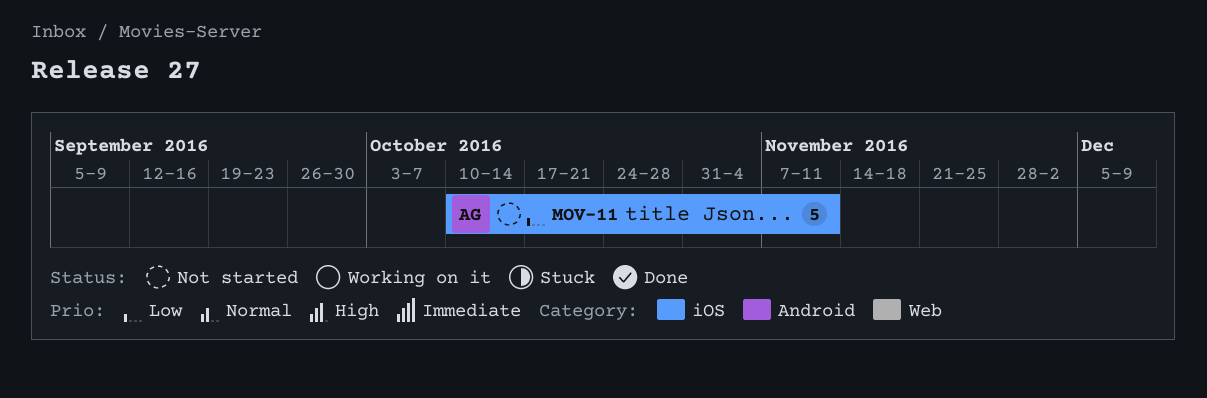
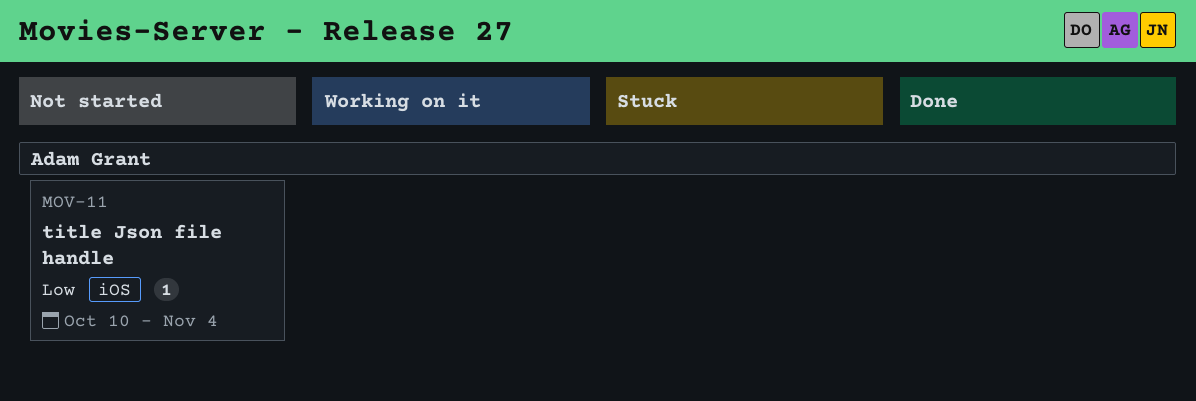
MOV-11, estimate: 5 -> 1
MOV-11, due: Nov 11 -> Nov 4

